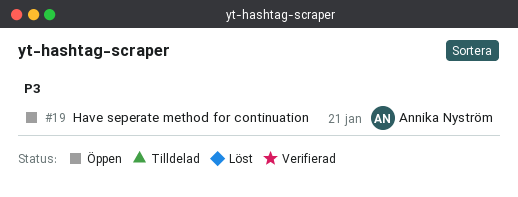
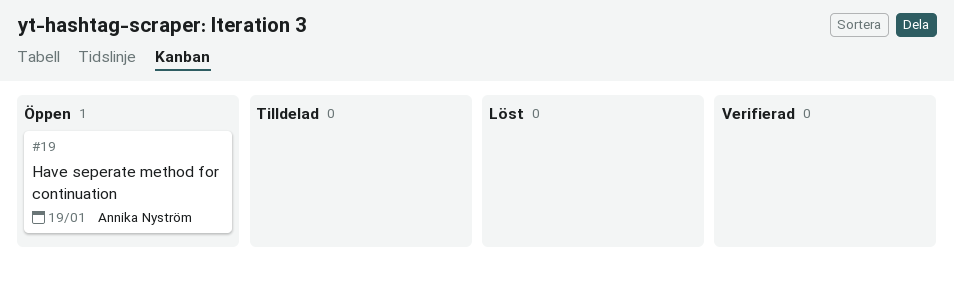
#19, due: Jan 21 -> Jan 19

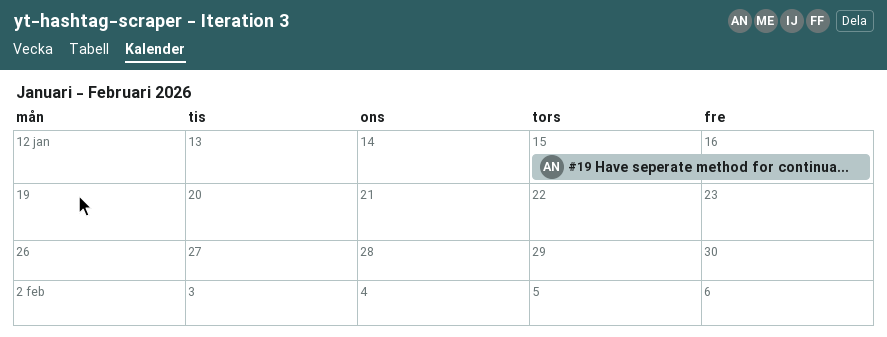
#19, due: Jan 19 -> Jan 16

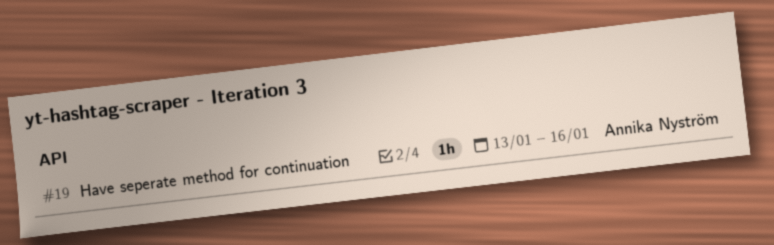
#19, start: Jan 15 -> Jan 13

